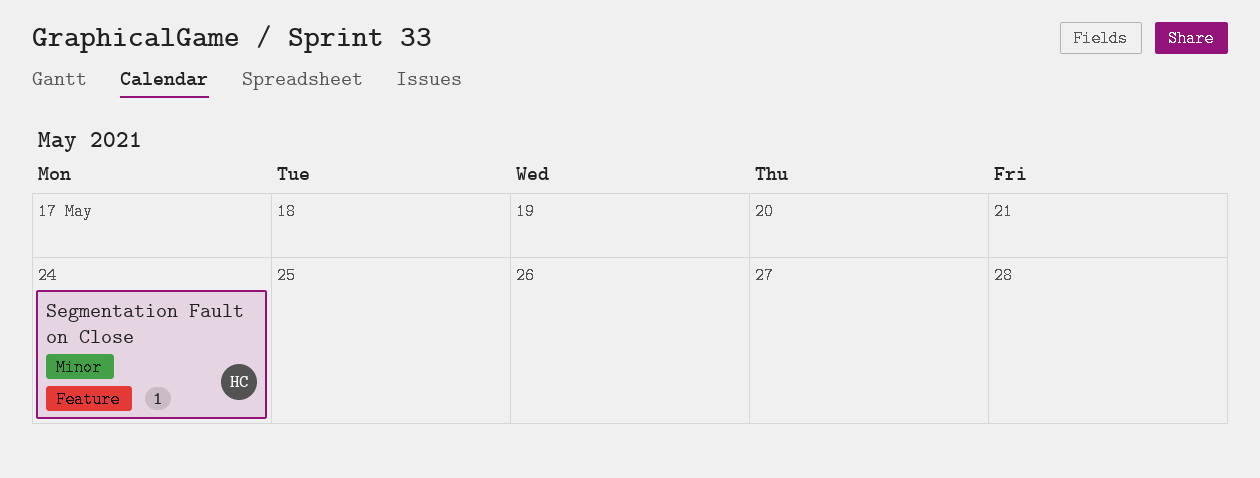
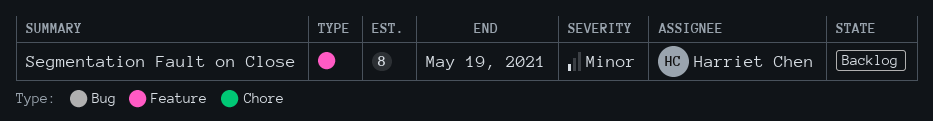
Segmentation Fault on Close, estimate: 1 -> 8
Segmentation Fault on Close, due: May 24 -> May 19

